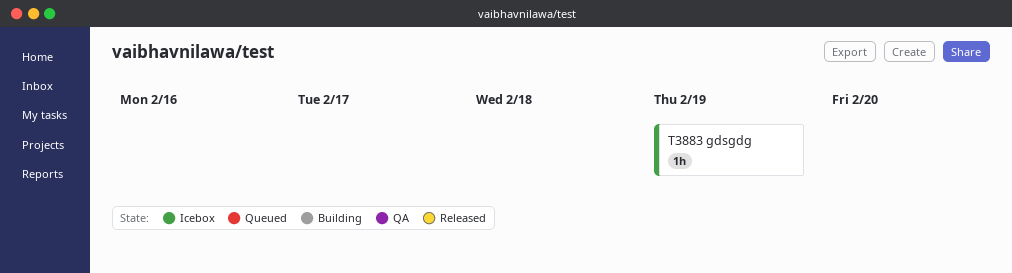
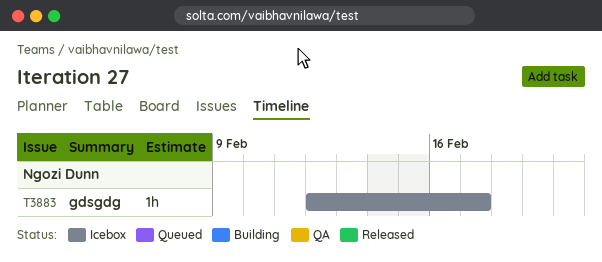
T3883, due: Feb 19 -> Feb 17

